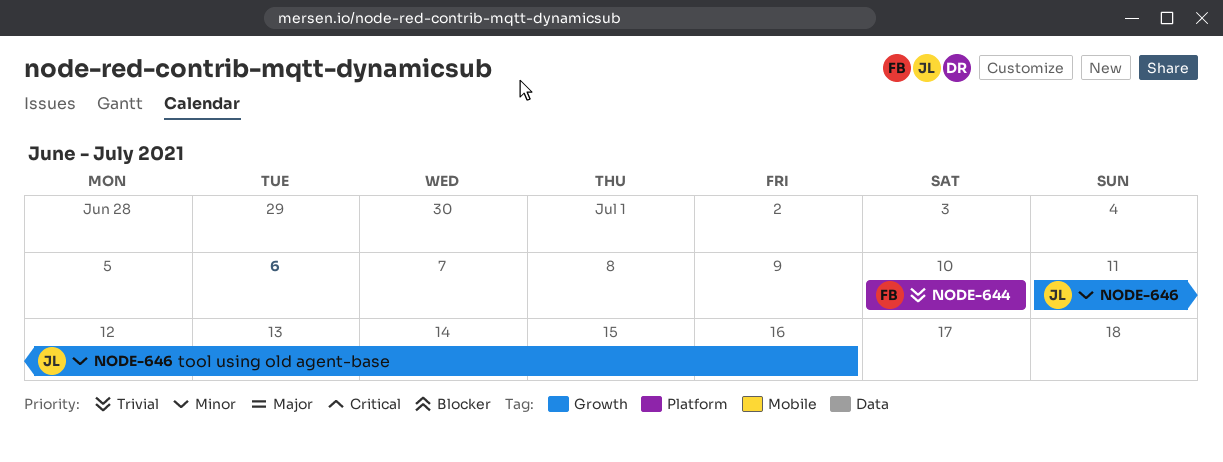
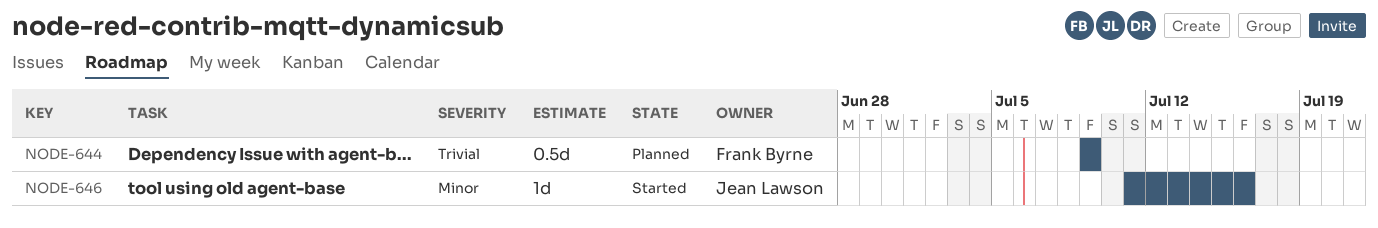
NODE-644, start: Jul 10 -> Jul 9
NODE-644, due: Jul 10 -> Jul 9

